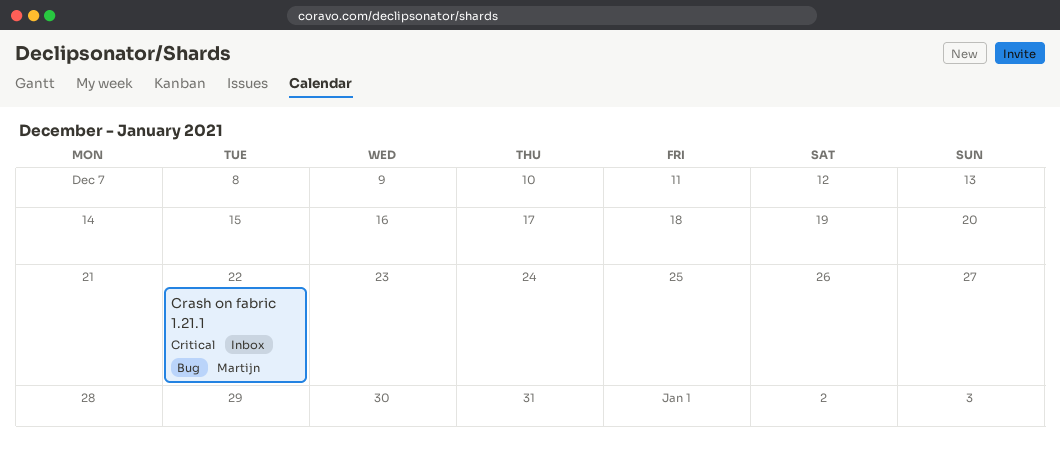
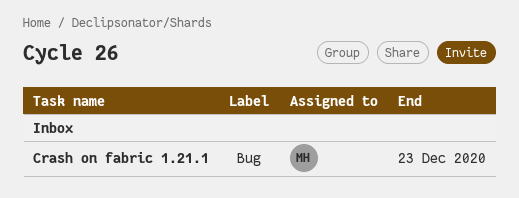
Crash on fabric 1.21.1, due: Dec 22 -> Dec 23

